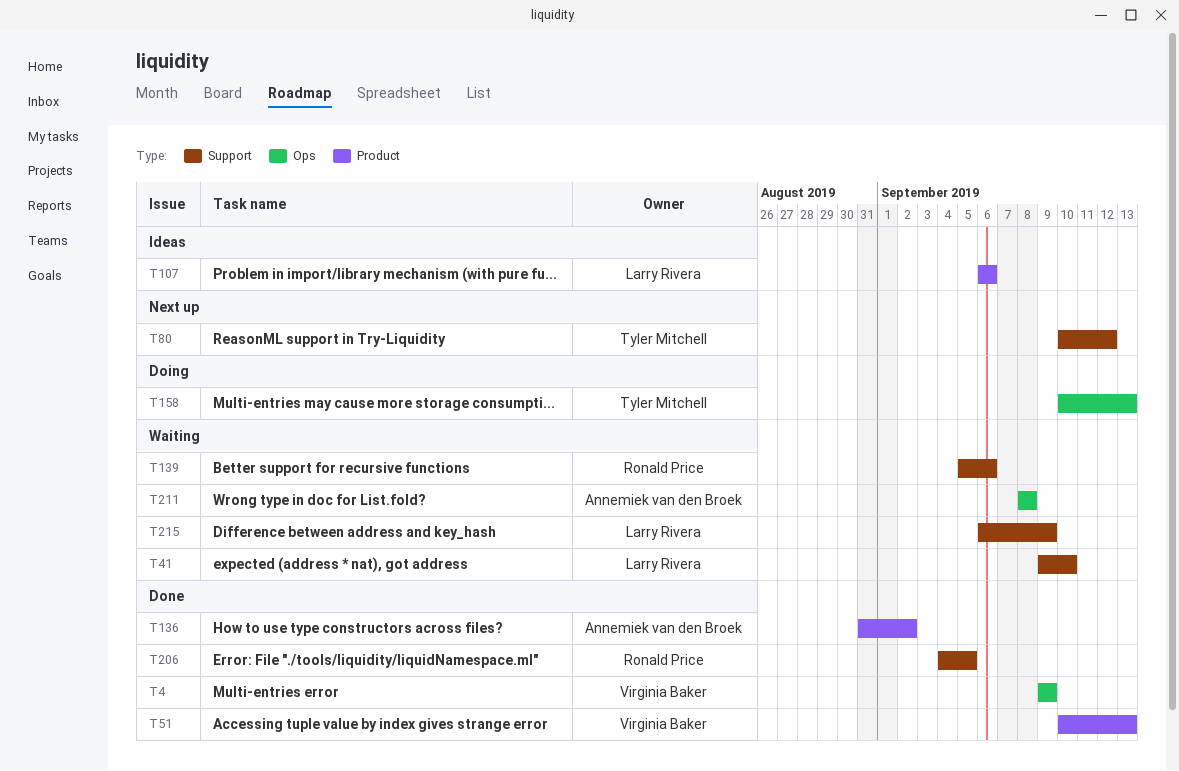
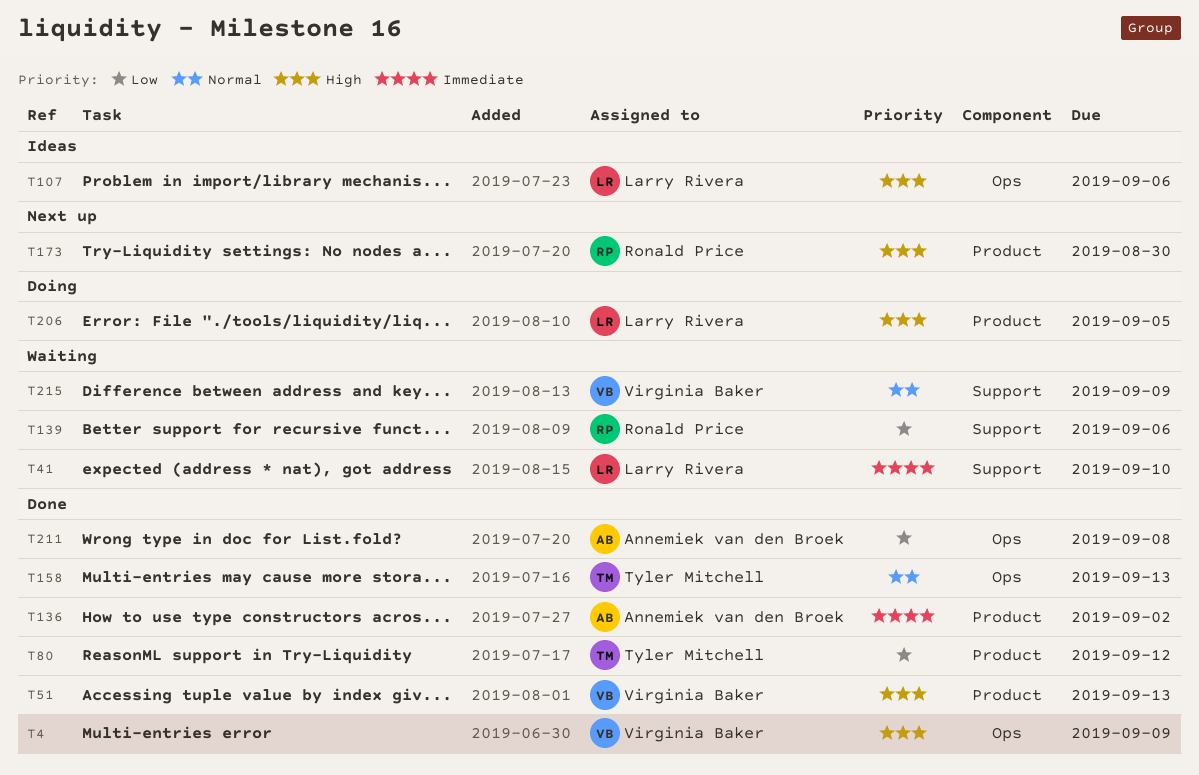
T80, status: Next up -> Done
T80, label: Support -> Product
T107, label: Product -> Ops
T158, status: Doing -> Done
T173: none -> present
T206, status: Done -> Doing
T206, owner: Ronald Price -> Larry Rivera
T206, label: Support -> Product
T211, status: Waiting -> Done
T215, owner: Larry Rivera -> Virginia Baker

